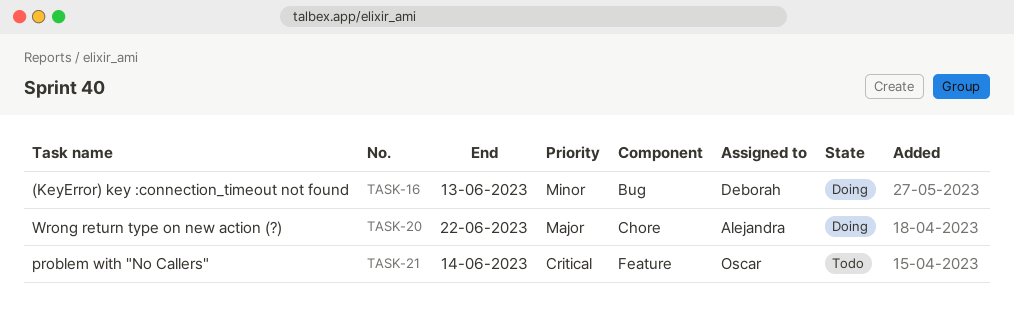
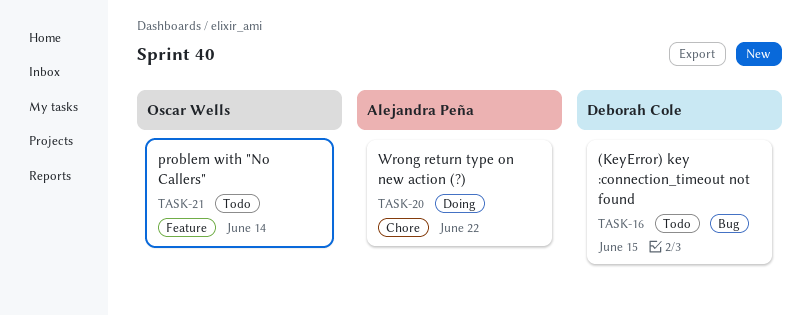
TASK-16, status: Doing -> Todo
TASK-16, due: Jun 13 -> Jun 15

